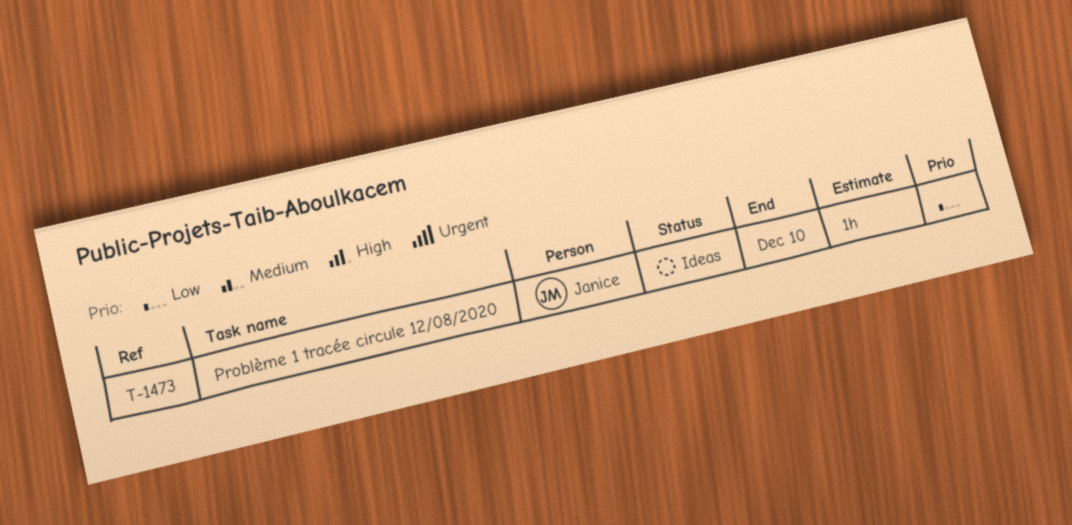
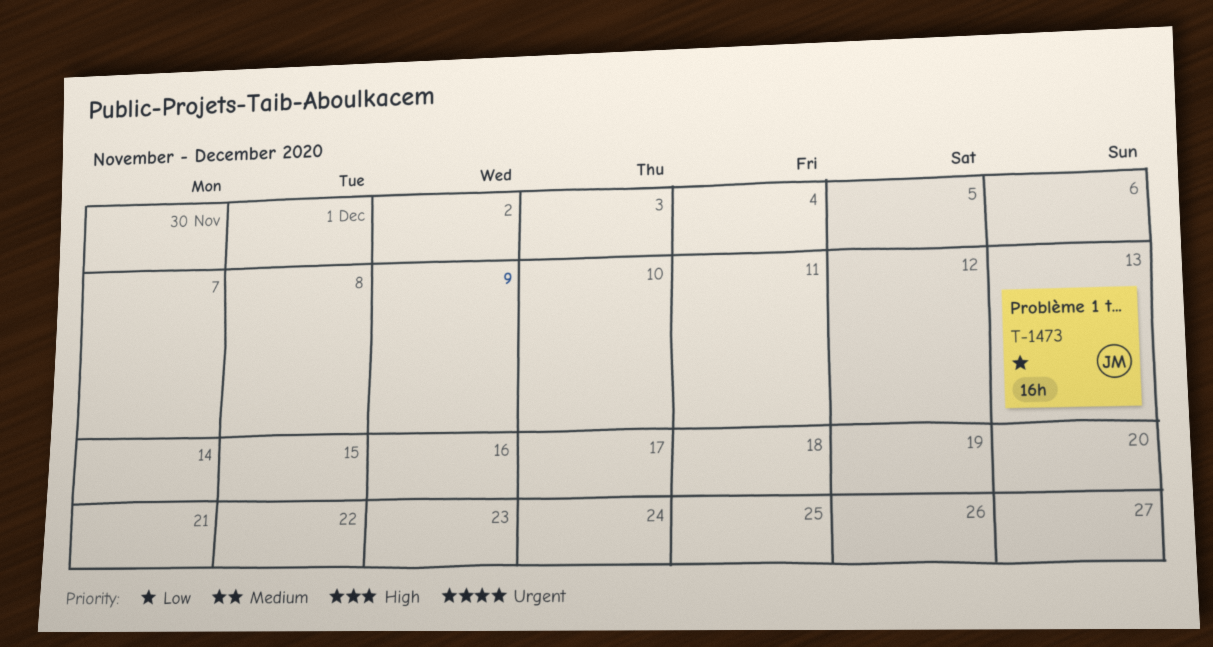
T-1473, estimate: 1h -> 16h
T-1473, due: Dec 10 -> Dec 13

